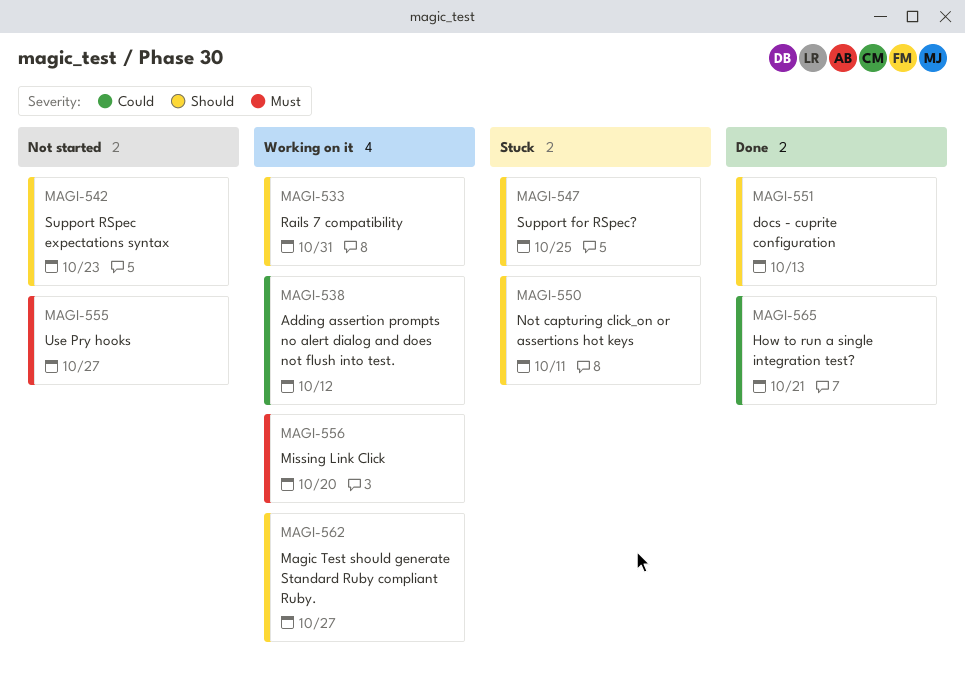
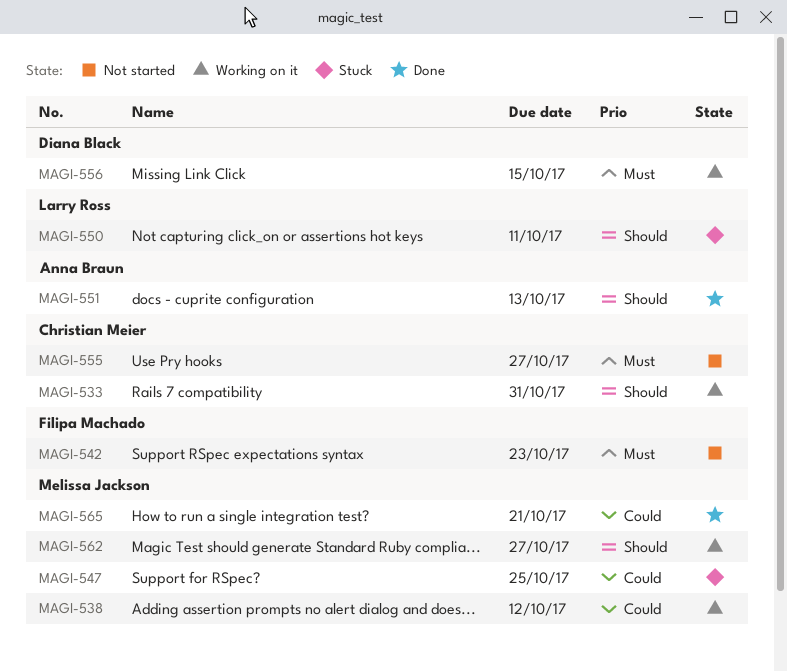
MAGI-542, priority: Should -> Must
MAGI-547, priority: Should -> Could
MAGI-556, due: Oct 20 -> Oct 15

